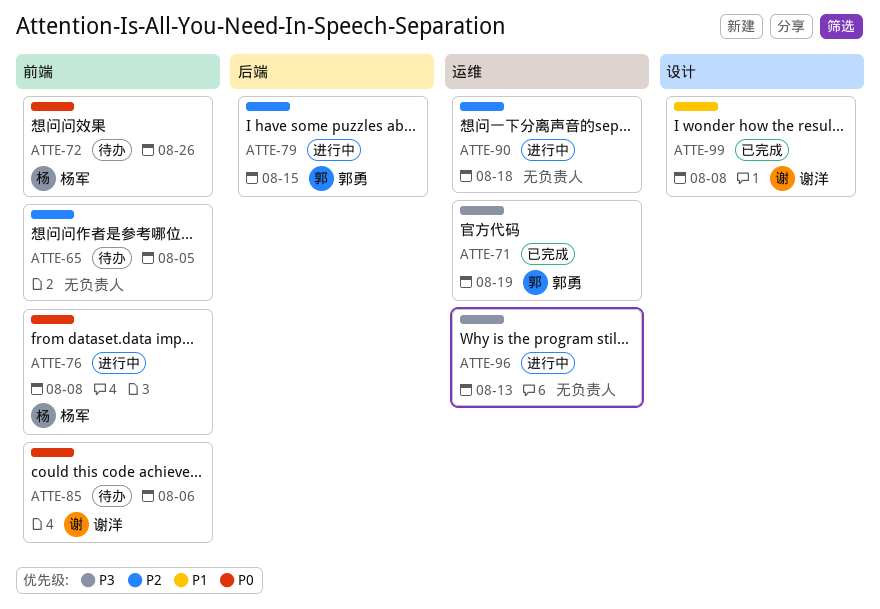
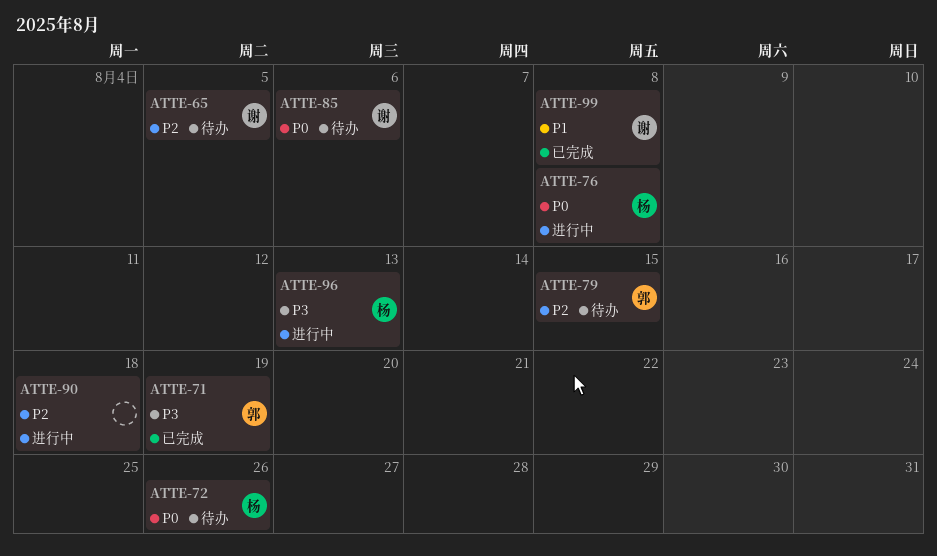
ATTE-65, owner: none -> 谢洋
ATTE-79, status: 进行中 -> 待办
ATTE-96, owner: none -> 杨军

